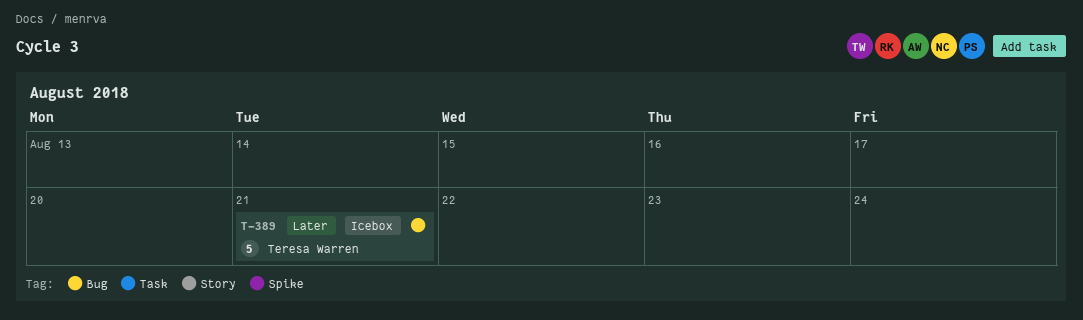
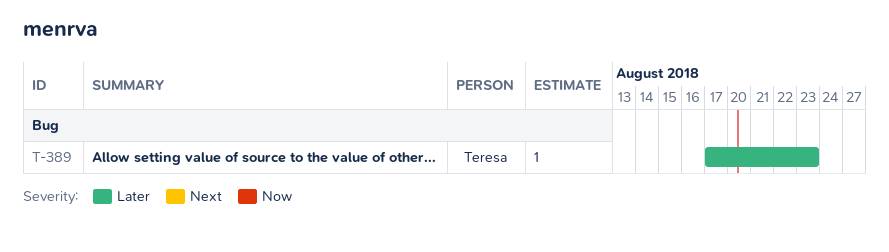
T-389, estimate: 5 -> 1
T-389, due: Aug 21 -> Aug 23

